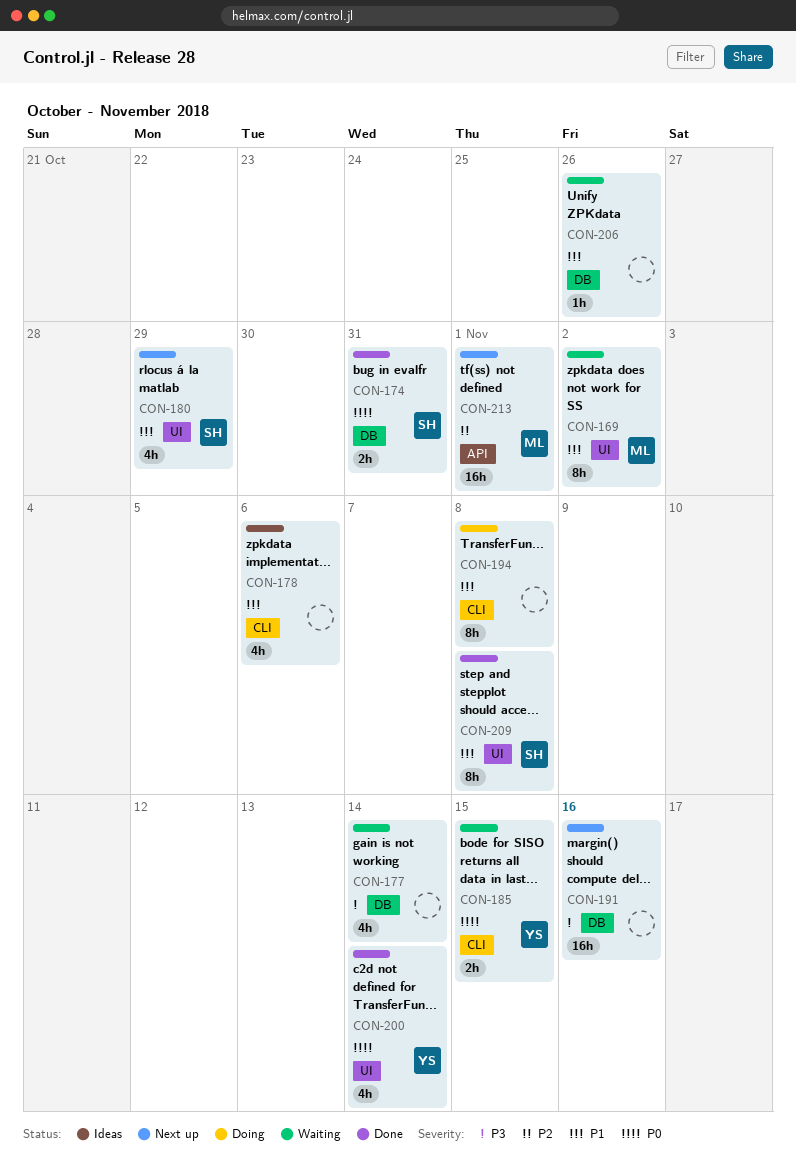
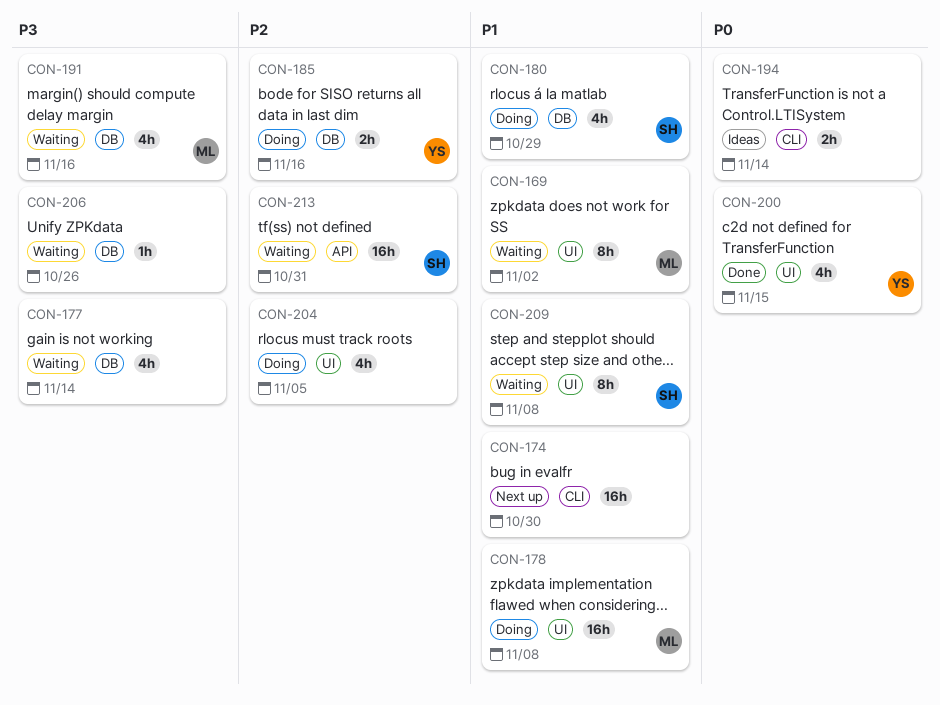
CON-174, status: Done -> Next up
CON-174, owner: SH -> none
CON-174, priority: P0 -> P1
CON-174, label: DB -> CLI
CON-174, estimate: 2h -> 16h
CON-174, due: Oct 31 -> Oct 30
CON-178, status: Ideas -> Doing
CON-178, owner: none -> ML
CON-178, label: CLI -> UI
CON-178, estimate: 4h -> 16h
CON-178, due: Nov 6 -> Nov 8
CON-180, status: Next up -> Doing
CON-180, label: UI -> DB
CON-185, status: Waiting -> Doing
CON-185, priority: P0 -> P2
CON-185, label: CLI -> DB
CON-185, due: Nov 15 -> Nov 16
CON-191, status: Next up -> Waiting
CON-191, owner: none -> ML
CON-191, estimate: 16h -> 4h
CON-194, status: Doing -> Ideas
CON-194, priority: P1 -> P0
CON-194, estimate: 8h -> 2h
CON-194, due: Nov 8 -> Nov 14
CON-200, due: Nov 14 -> Nov 15
CON-204: none -> present
CON-206, priority: P1 -> P3
CON-209, status: Done -> Waiting
CON-213, status: Next up -> Waiting
CON-213, owner: ML -> SH
CON-213, due: Nov 1 -> Oct 31

